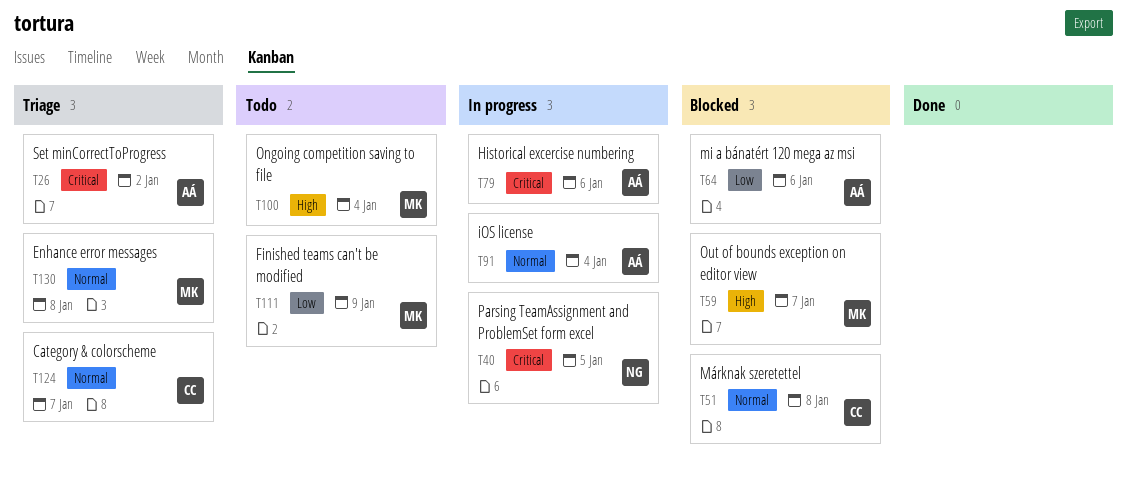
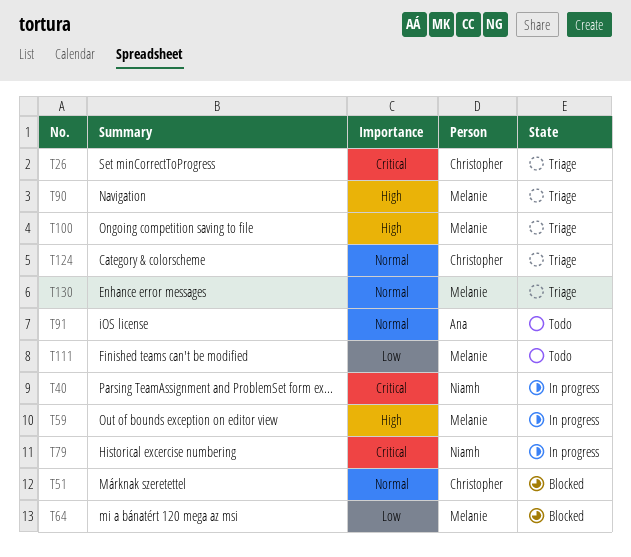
T26, owner: Ana -> Christopher
T59, status: Blocked -> In progress
T64, owner: Ana -> Melanie
T79, owner: Ana -> Niamh
T90: none -> present
T91, status: In progress -> Todo
T100, status: Todo -> Triage

